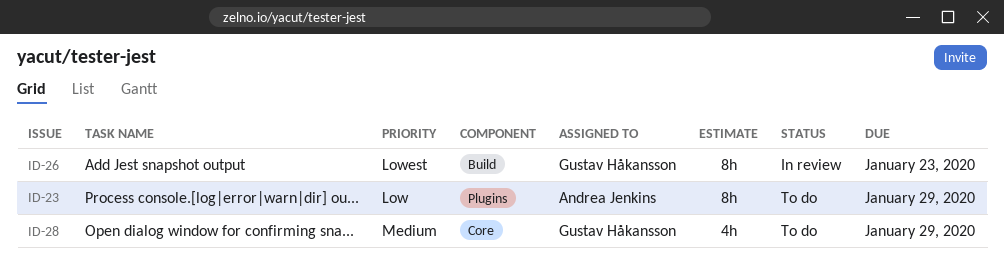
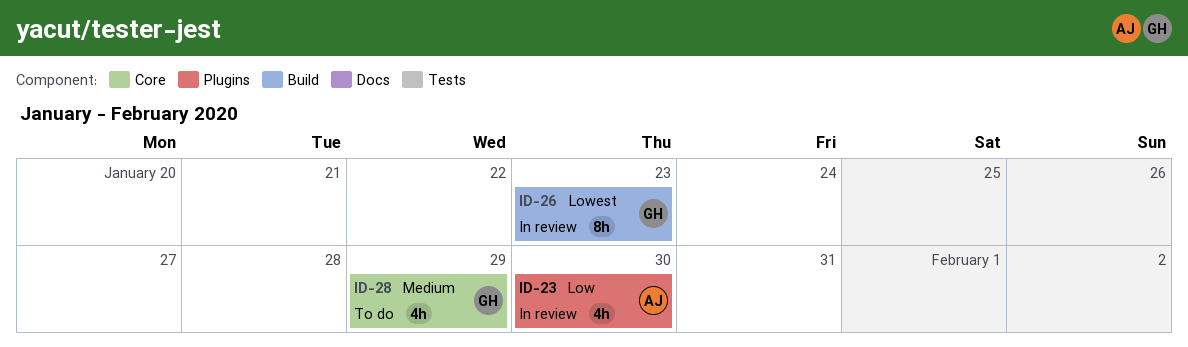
ID-23, status: To do -> In review
ID-23, estimate: 8h -> 4h
ID-23, due: Jan 29 -> Jan 30

